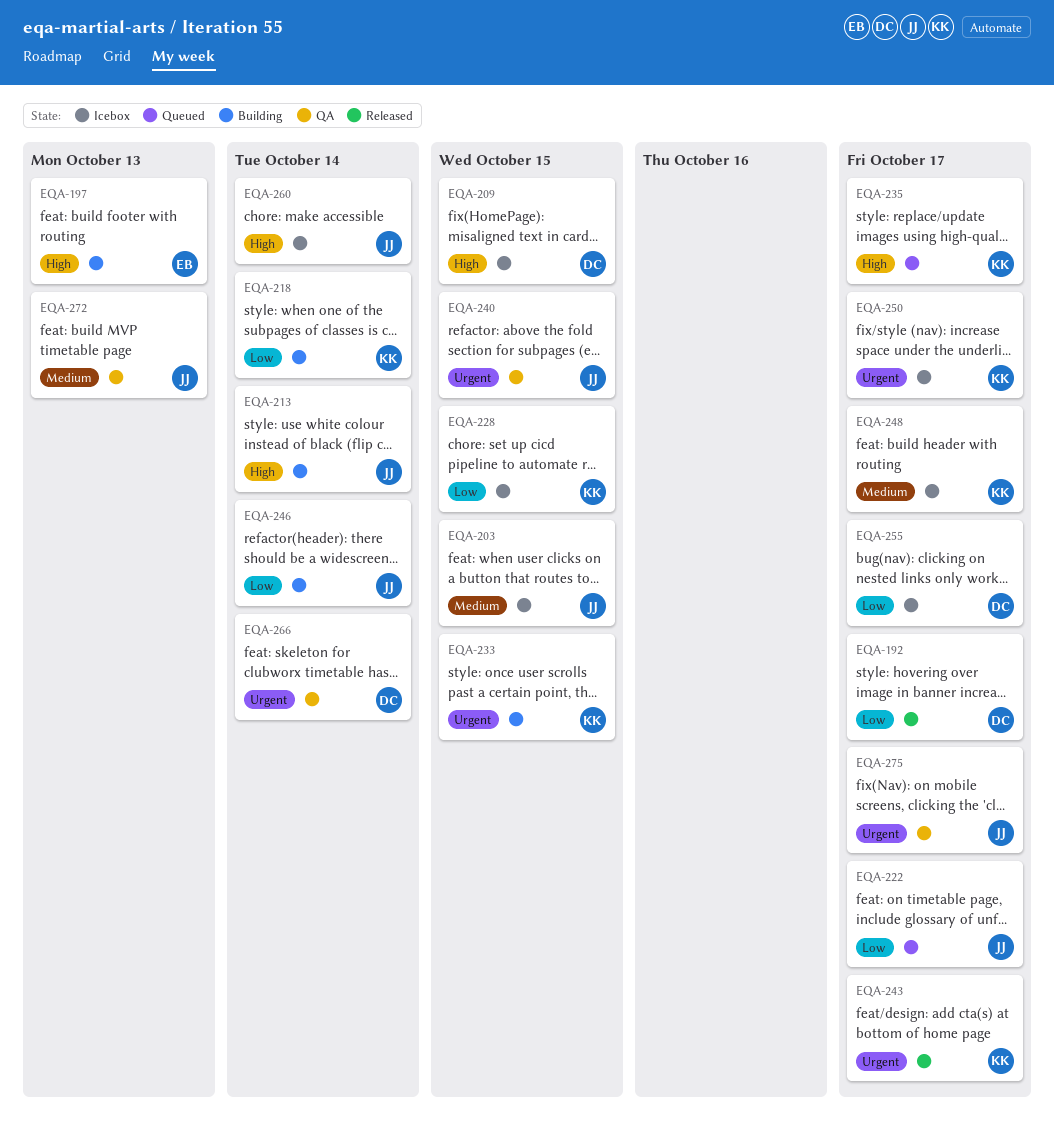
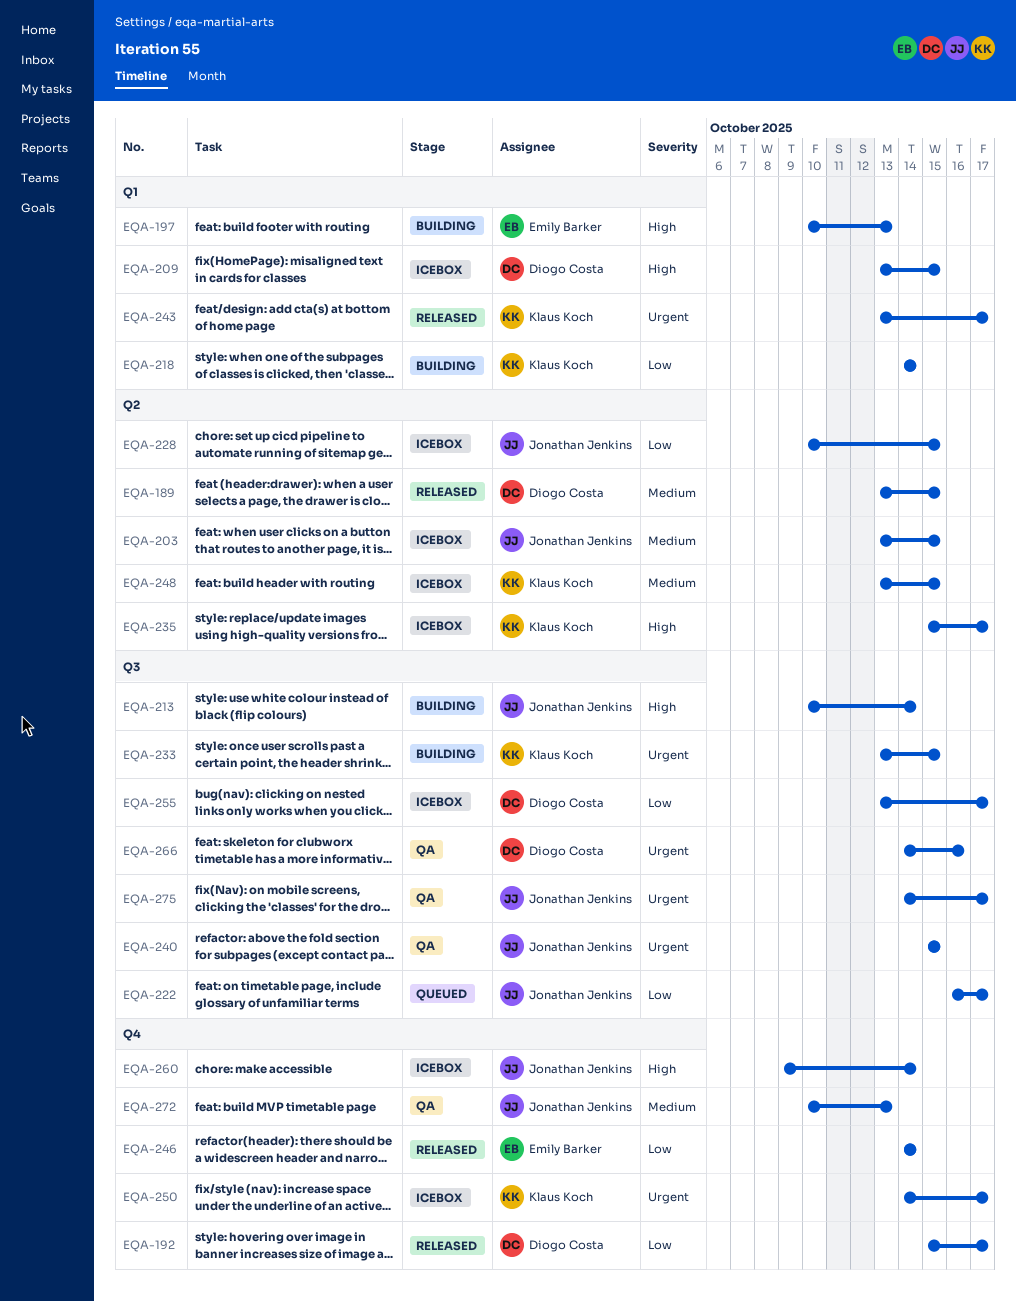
EQA-189: none -> present
EQA-228, owner: Klaus Koch -> Jonathan Jenkins
EQA-235, status: Queued -> Icebox
EQA-246, status: Building -> Released
EQA-246, owner: Jonathan Jenkins -> Emily Barker
EQA-248, due: Oct 17 -> Oct 15
EQA-266, due: Oct 14 -> Oct 16

